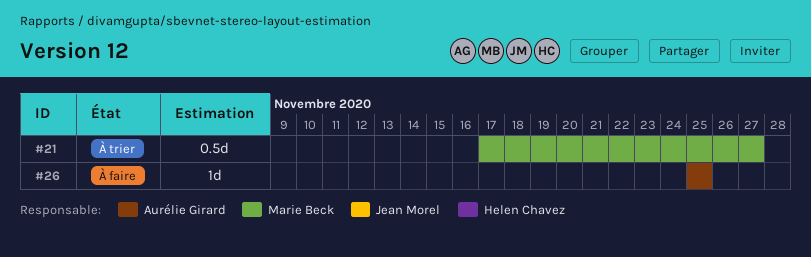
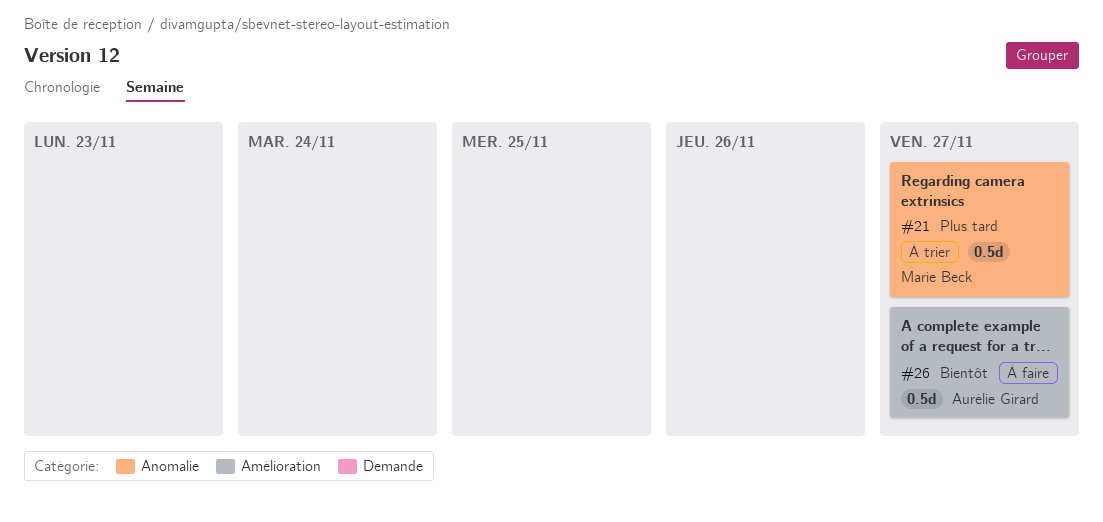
#26, estimate: 1d -> 0.5d
#26, due: Nov 25 -> Nov 27

